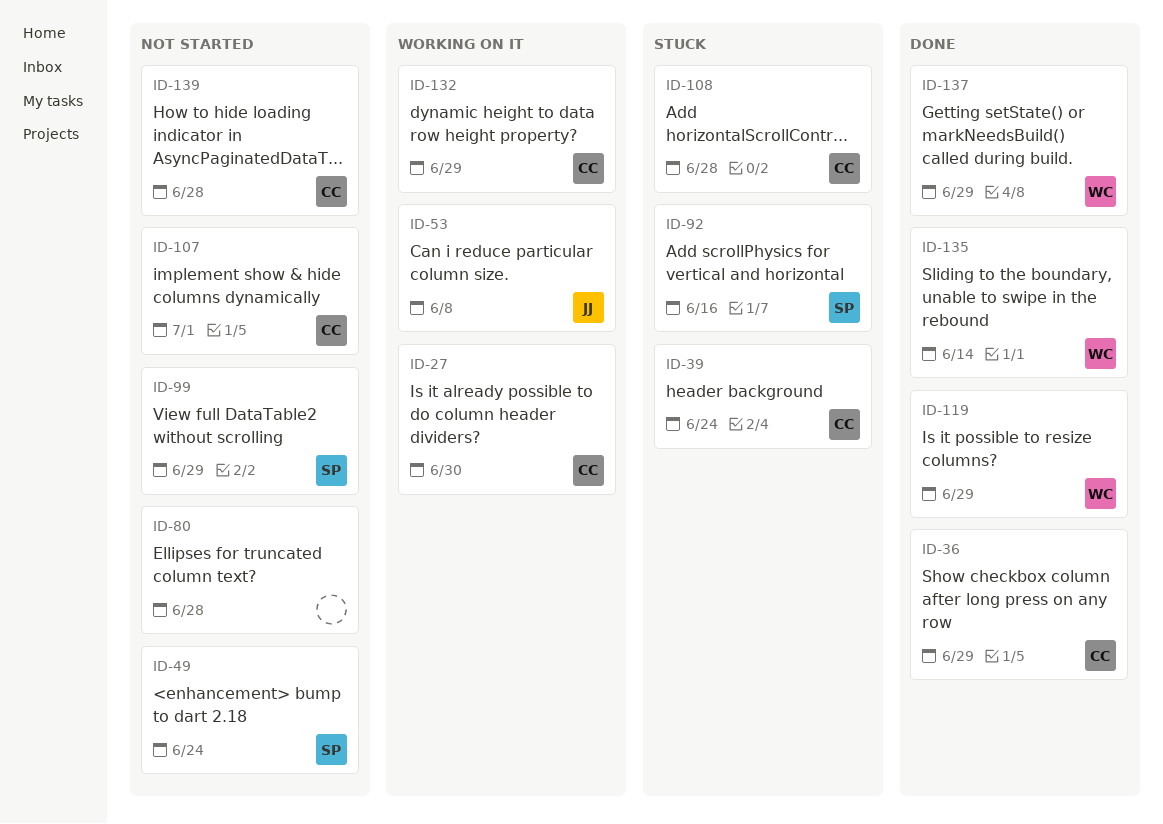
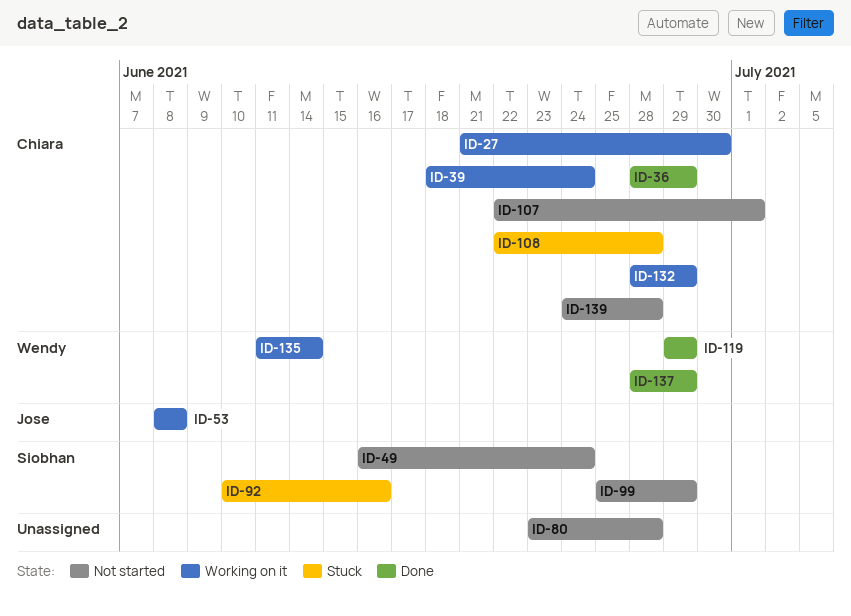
ID-39, status: Stuck -> Working on it
ID-135, status: Done -> Working on it

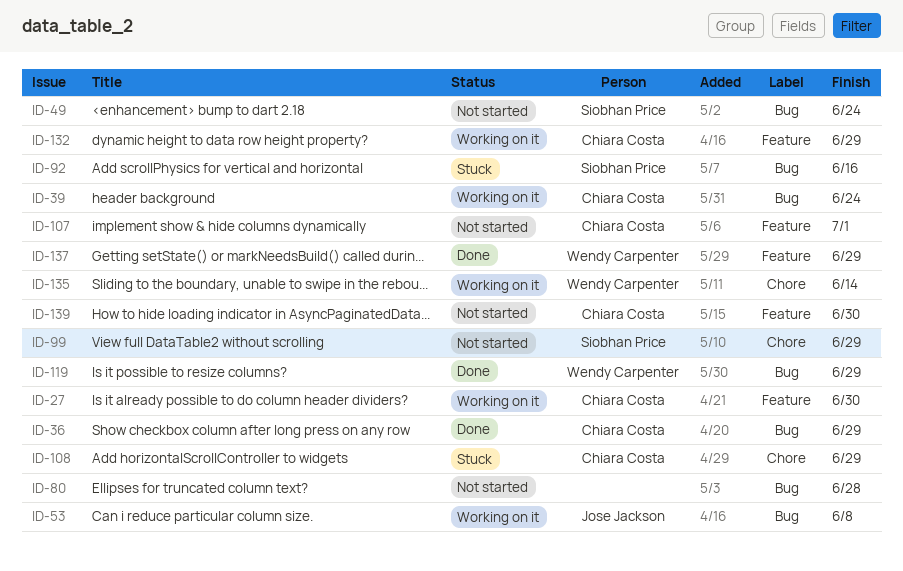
ID-108, due: Jun 28 -> Jun 29
ID-139, due: Jun 28 -> Jun 30

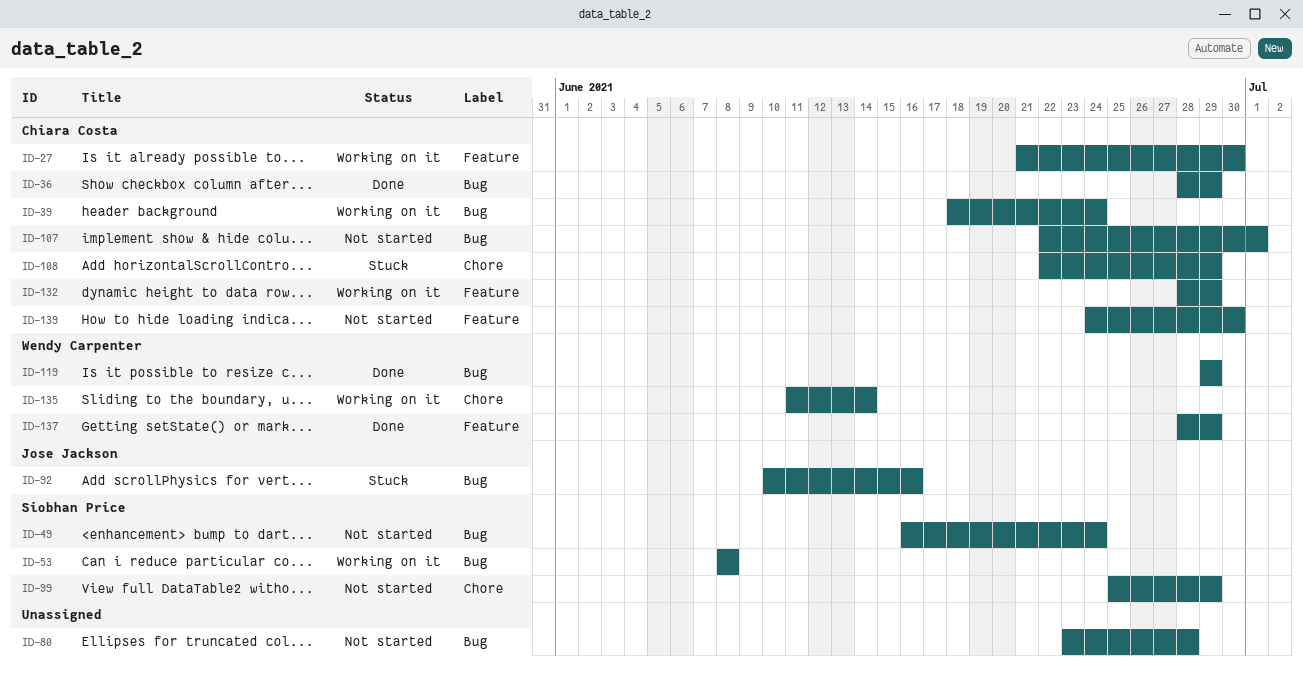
ID-53, owner: Jose Jackson -> Siobhan Price
ID-92, owner: Siobhan Price -> Jose Jackson
ID-107, label: Feature -> Bug

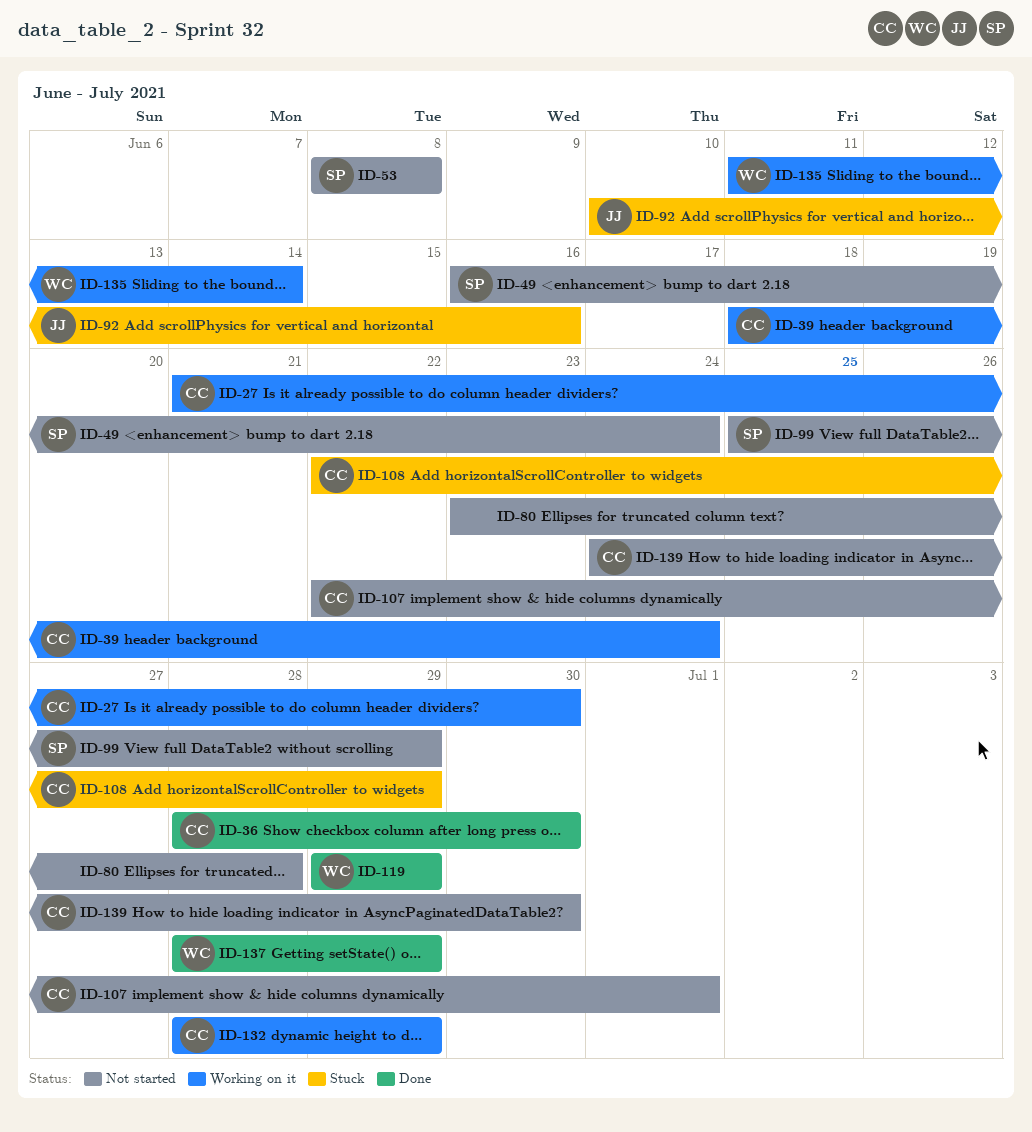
ID-36, due: Jun 29 -> Jun 30
ID-53, status: Working on it -> Not started

